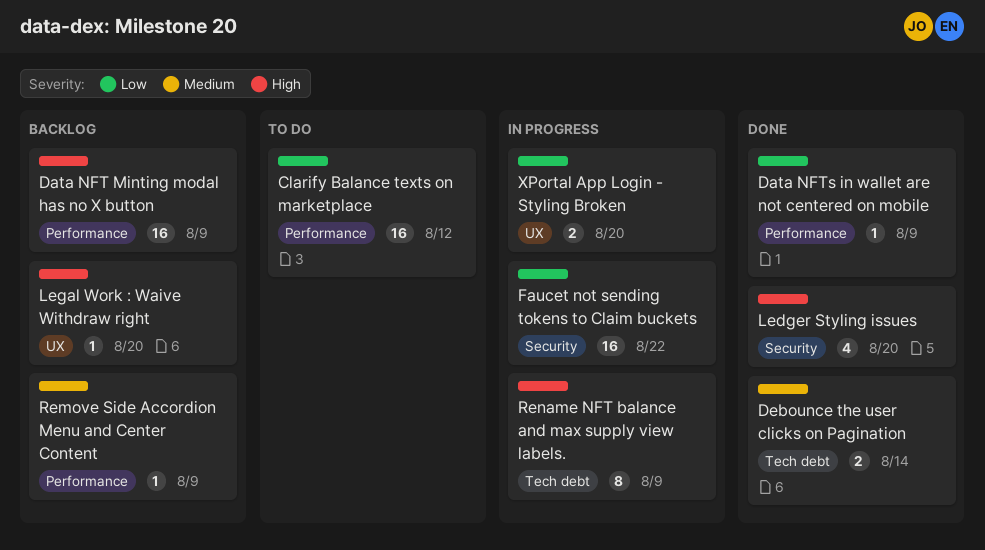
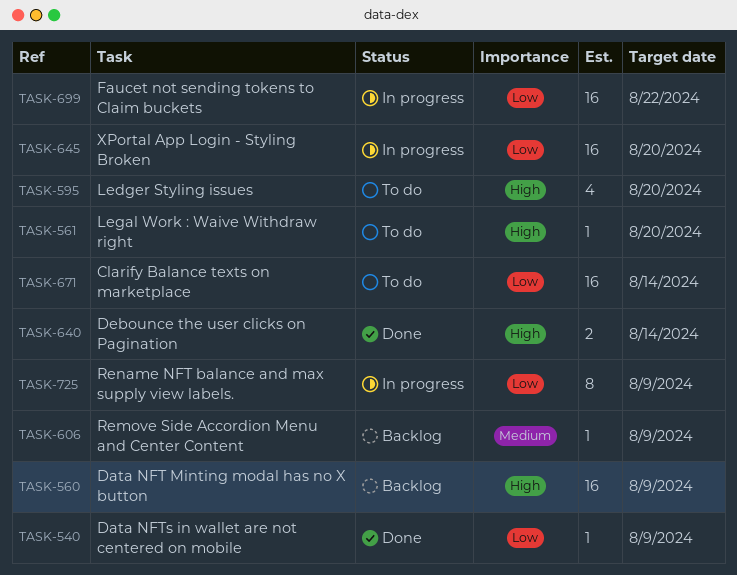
Clarify Balance texts on marketplace, due: Aug 12 -> Aug 14
Debounce the user clicks on Pagination, priority: Medium -> High
Ledger Styling issues, status: Done -> To do
Legal Work : Waive Withdraw right, status: Backlog -> To do
Rename NFT balance and max supply view labels., priority: High -> Low
XPortal App Login - Styling Broken, estimate: 2 -> 16

